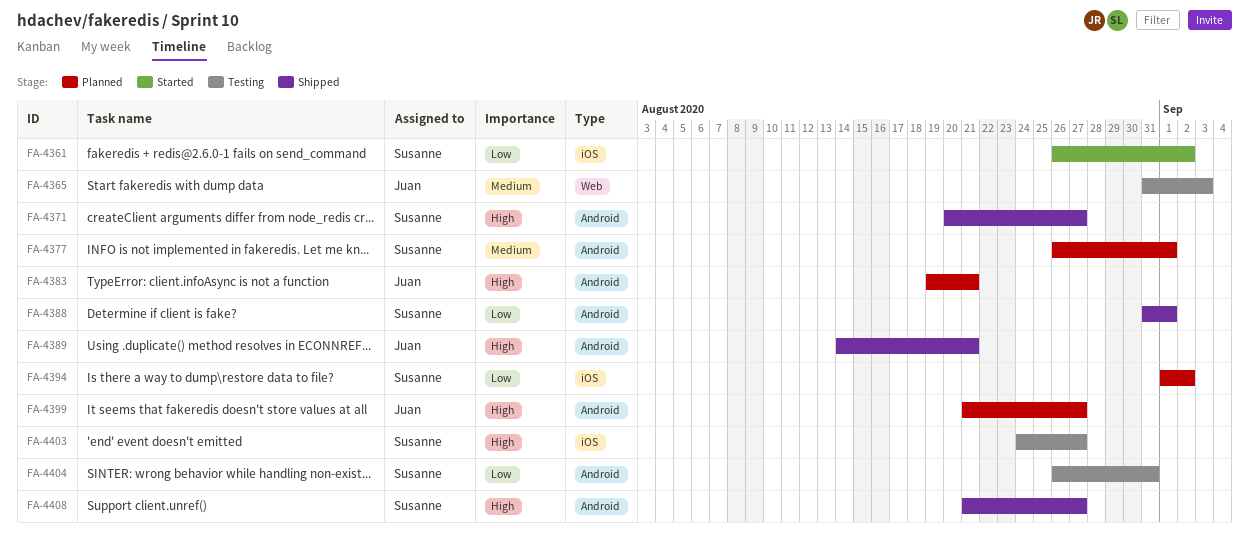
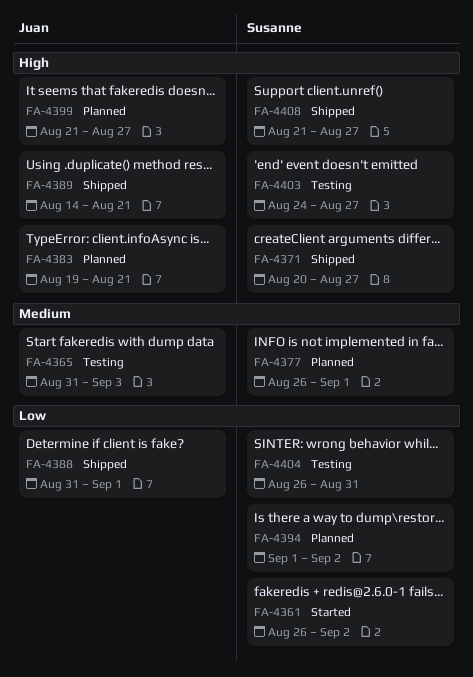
FA-4388, owner: Susanne -> Juan

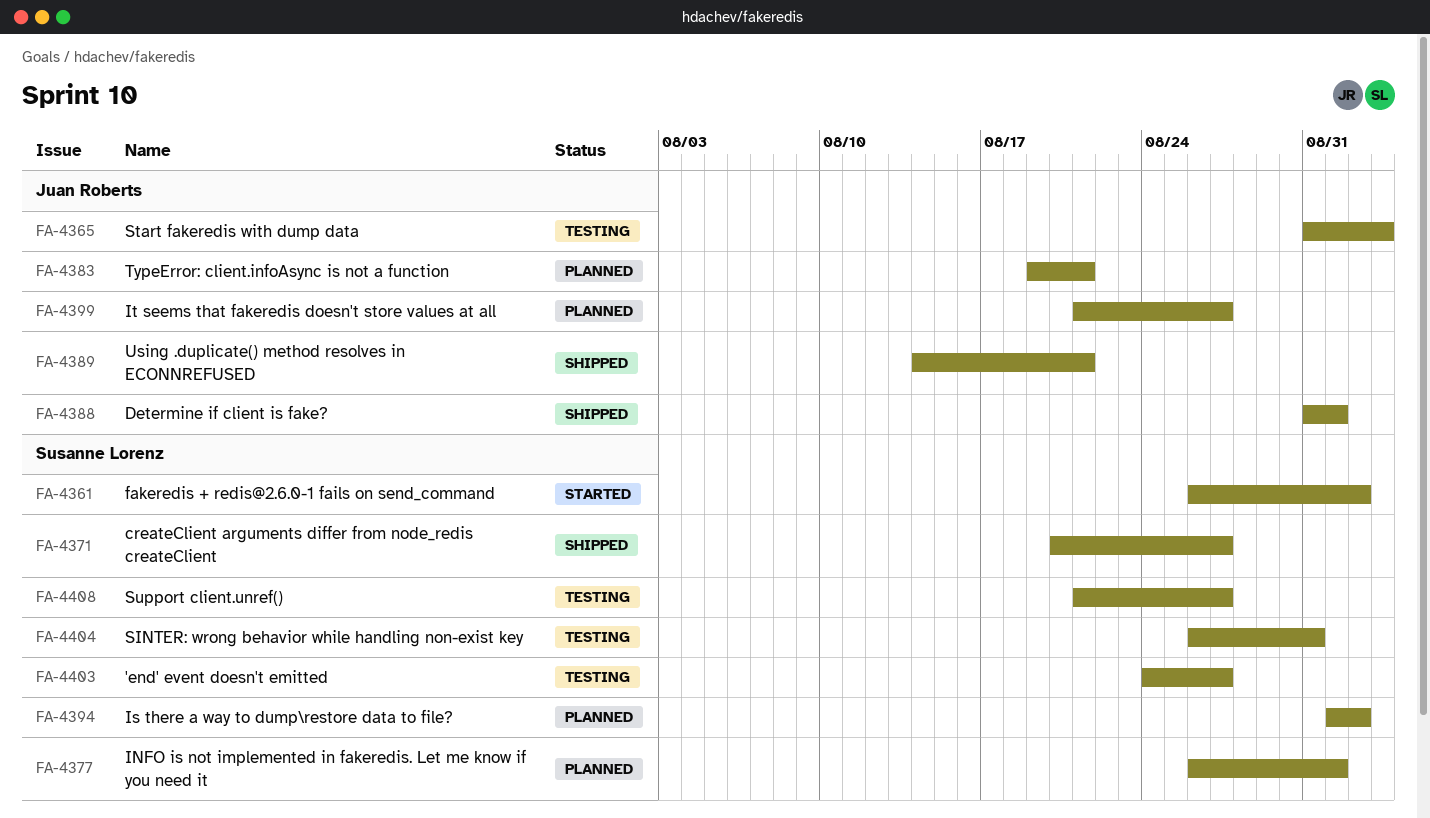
FA-4408, status: Shipped -> Testing

